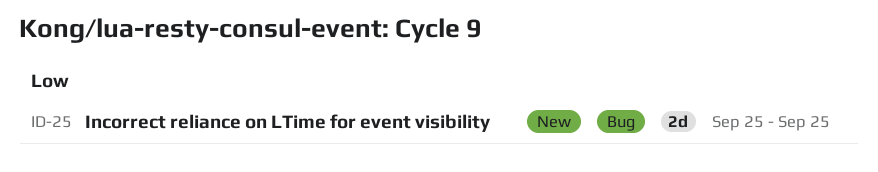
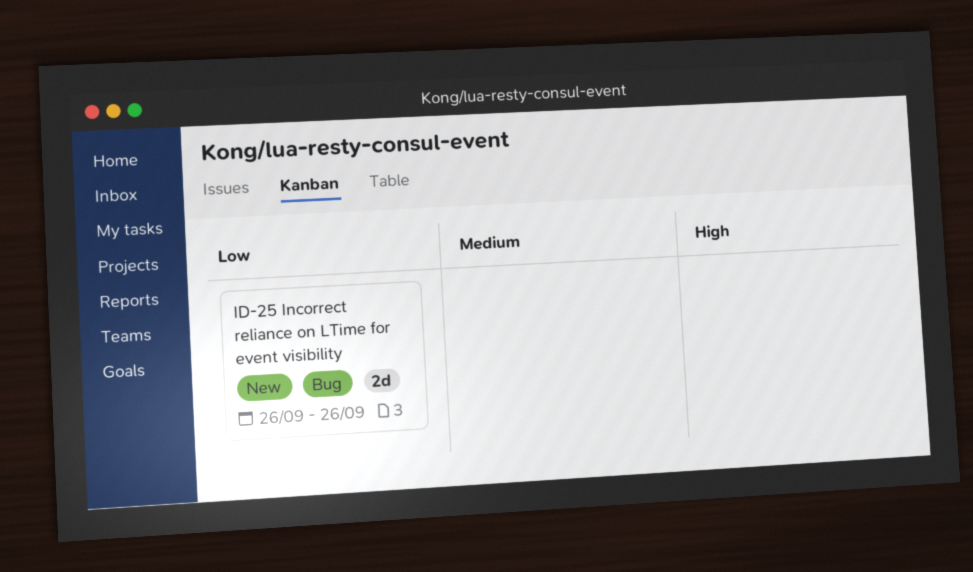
ID-25, start: Sep 25 -> Sep 26
ID-25, due: Sep 25 -> Sep 26

